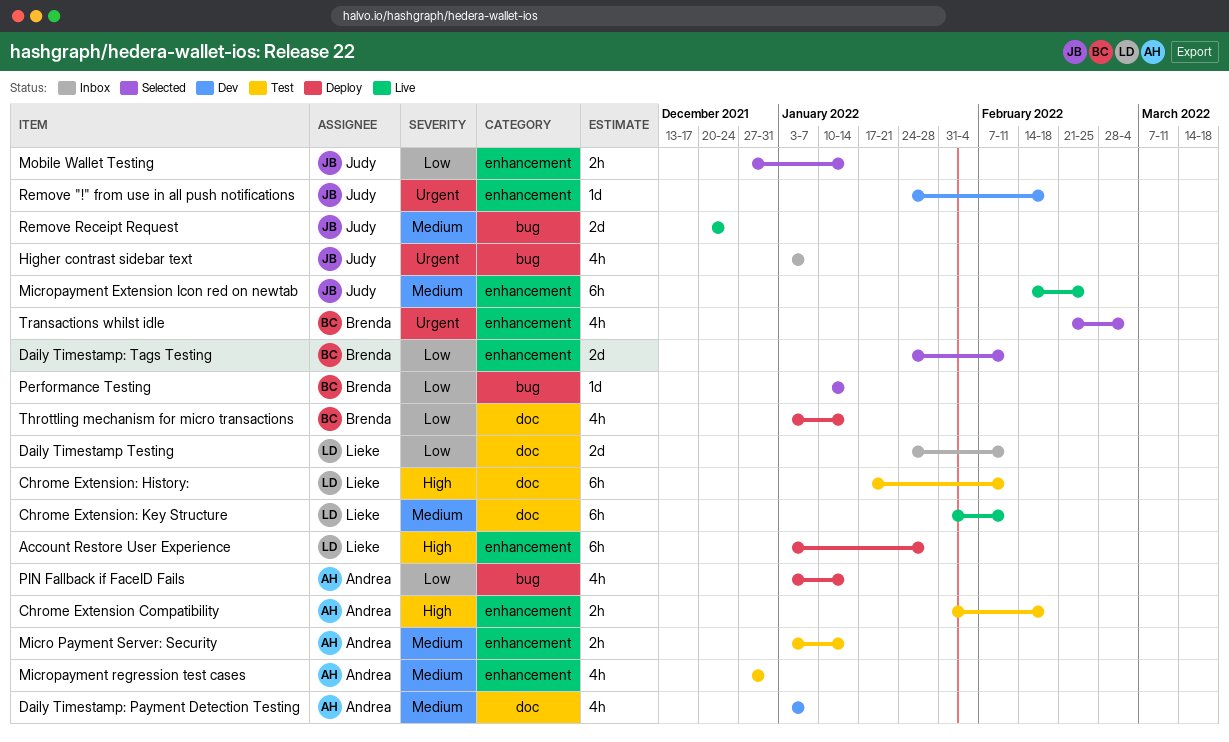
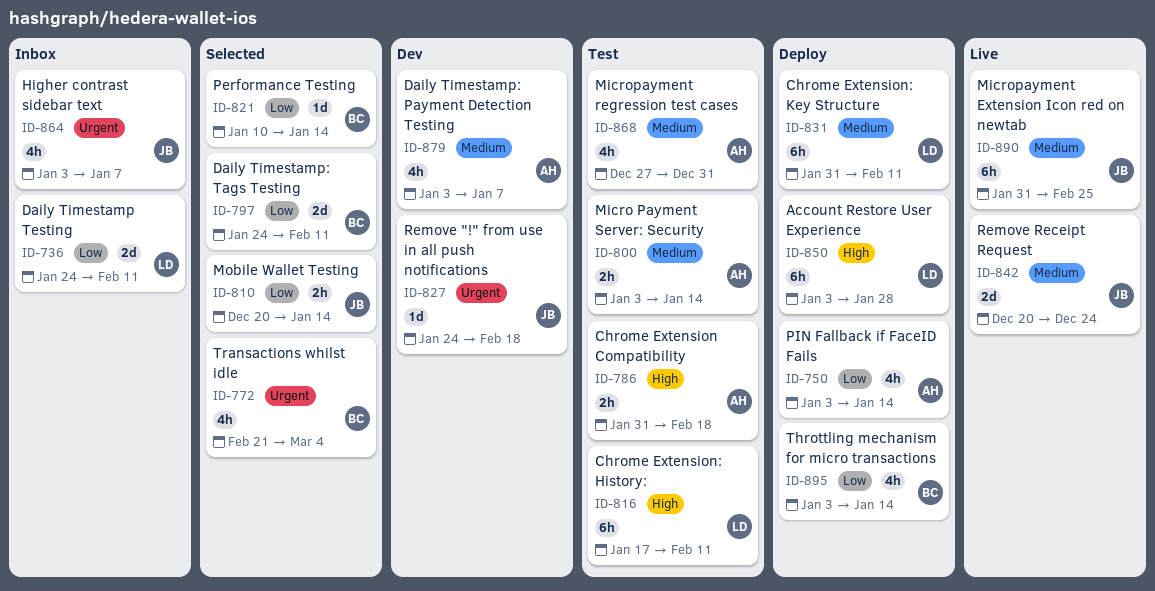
Chrome Extension: Key Structure, status: Live -> Deploy
Micropayment Extension Icon red on newtab, start: Feb 14 -> Jan 31
Mobile Wallet Testing, start: Dec 27 -> Dec 20

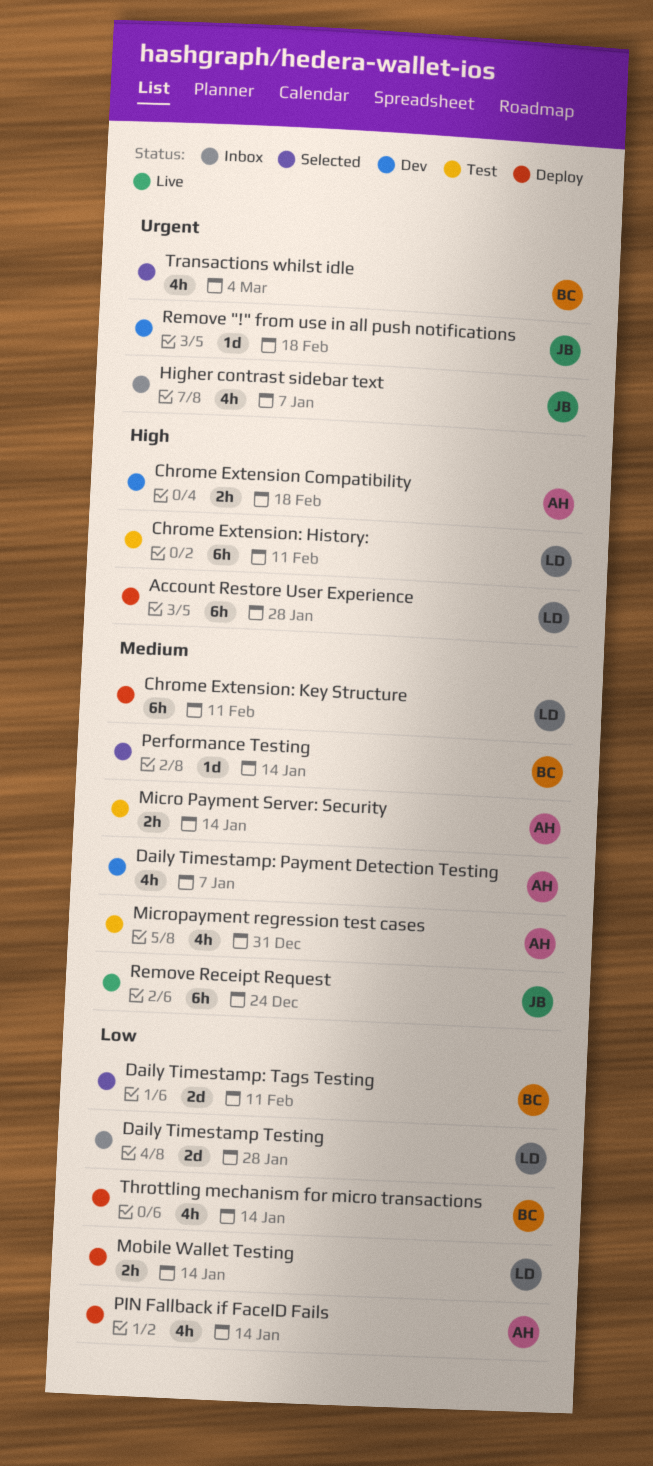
Chrome Extension Compatibility, status: Test -> Dev
Daily Timestamp Testing, due: Feb 11 -> Jan 28
Micropayment Extension Icon red on newtab: present -> none
Mobile Wallet Testing, status: Selected -> Deploy
Mobile Wallet Testing, owner: JB -> LD
Performance Testing, priority: Low -> Medium
Remove Receipt Request, estimate: 2d -> 6h

